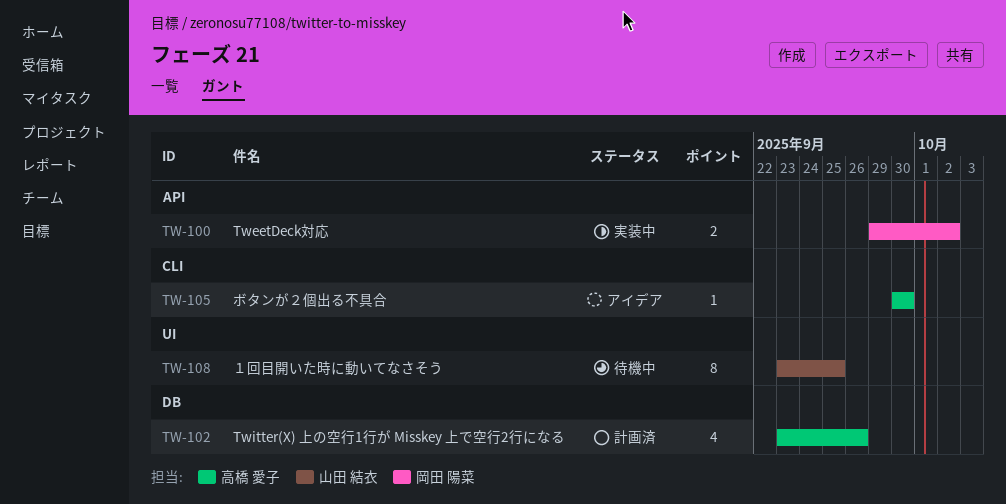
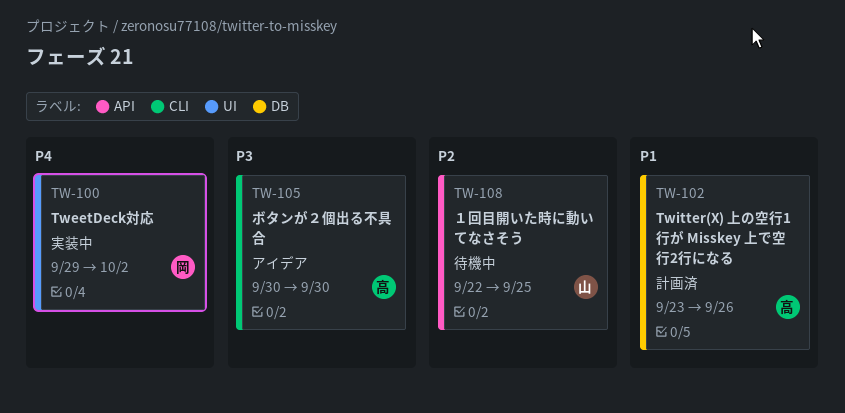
TW-100, label: API -> UI
TW-108, label: UI -> API
TW-108, start: Sep 23 -> Sep 22

